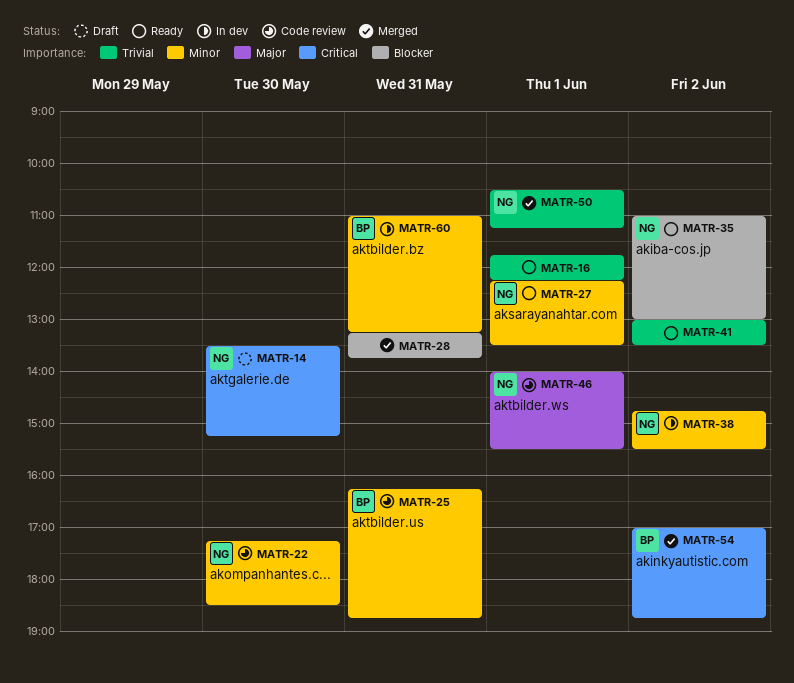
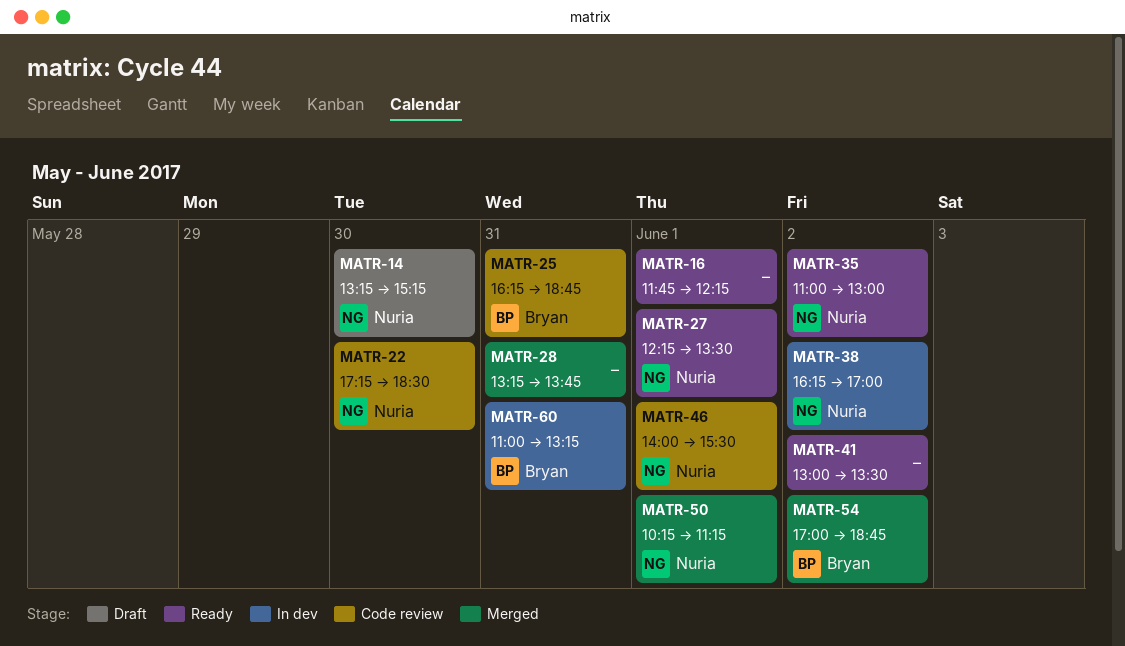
MATR-14, begins: 13:30 -> 13:15
MATR-38, begins: 14:45 -> 16:15
MATR-38, ends: 15:30 -> 17:00
MATR-50, begins: 10:30 -> 10:15

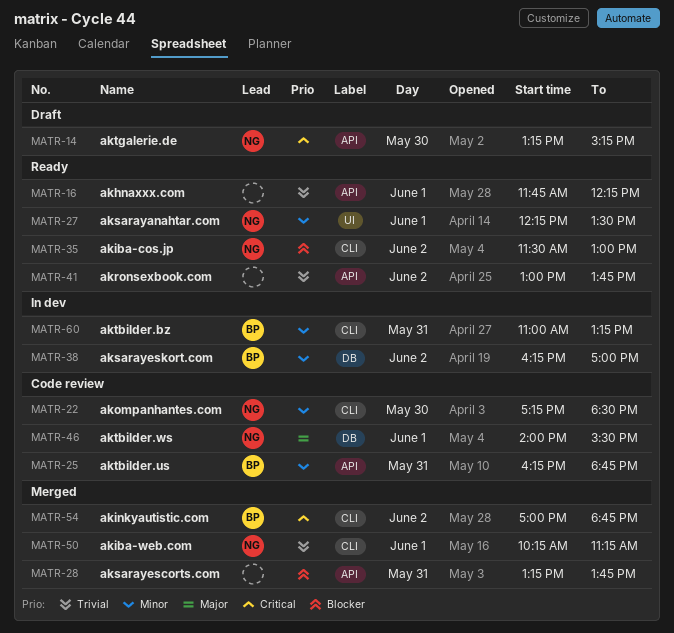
MATR-35, begins: 11:00 -> 11:30
MATR-38, owner: Nuria -> Bryan
MATR-41, ends: 13:30 -> 13:45

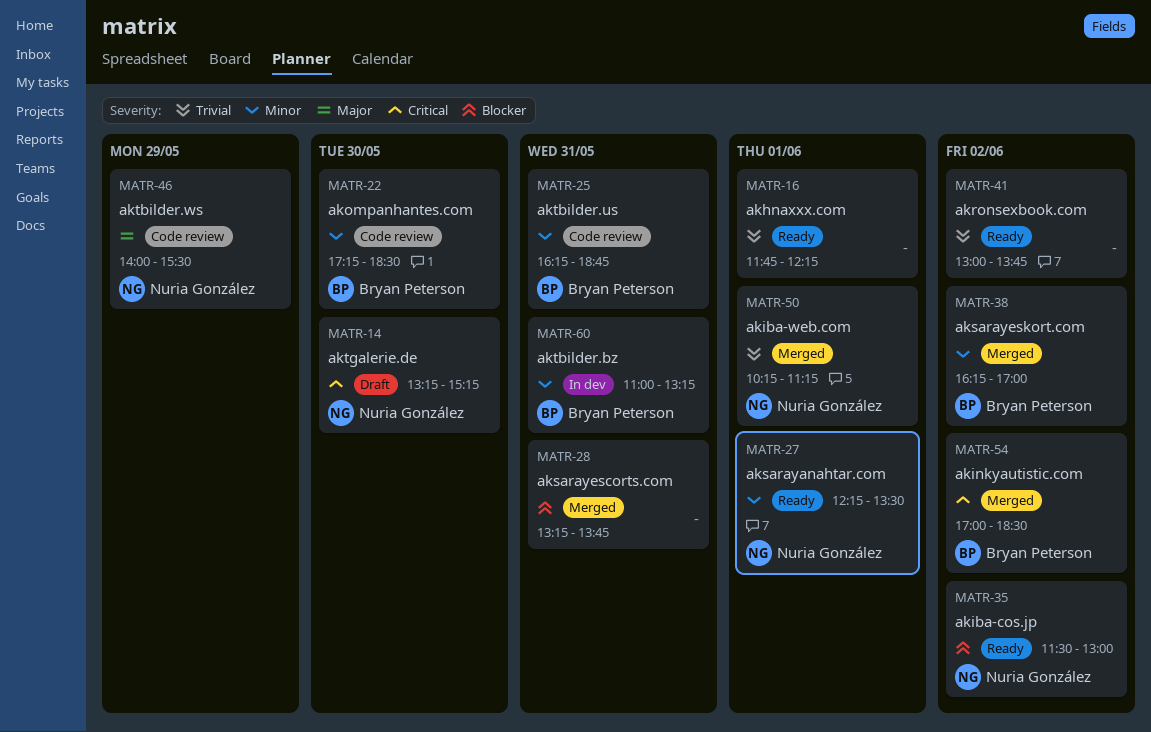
MATR-22, owner: Nuria González -> Bryan Peterson
MATR-38, status: In dev -> Merged
MATR-46, day: Jun 1 -> May 29
MATR-54, ends: 18:45 -> 18:30

